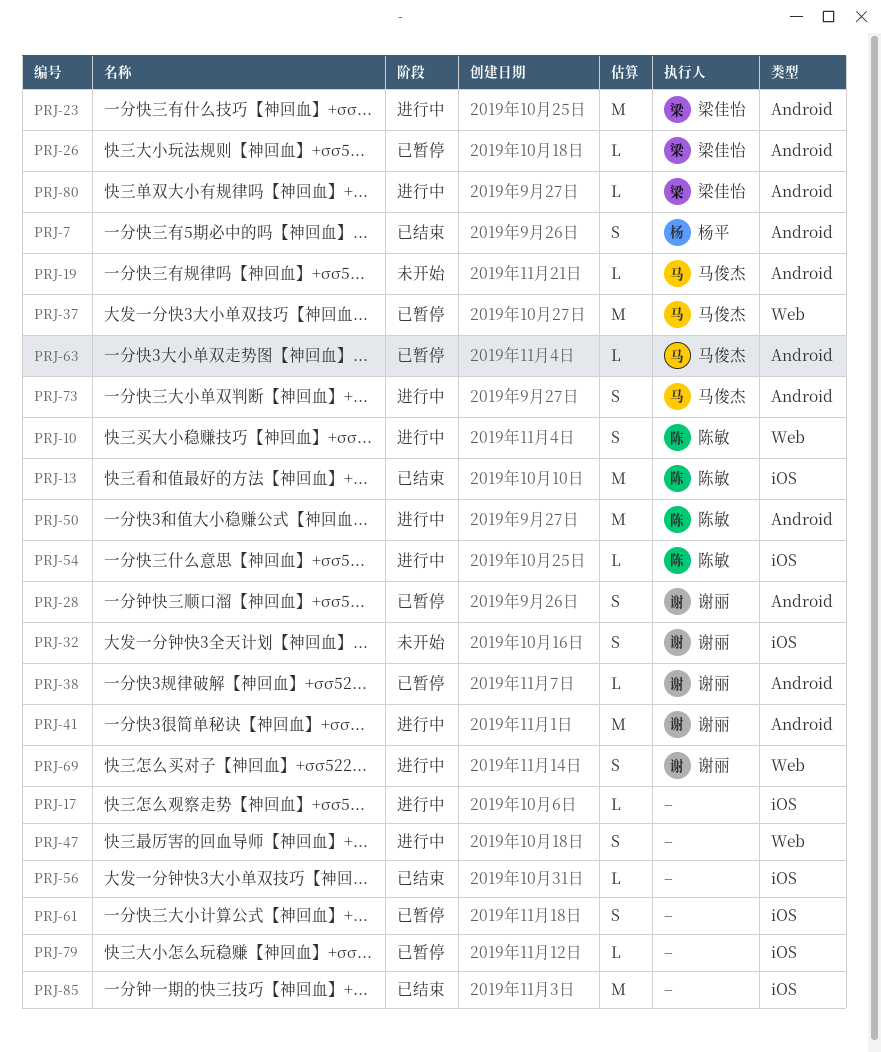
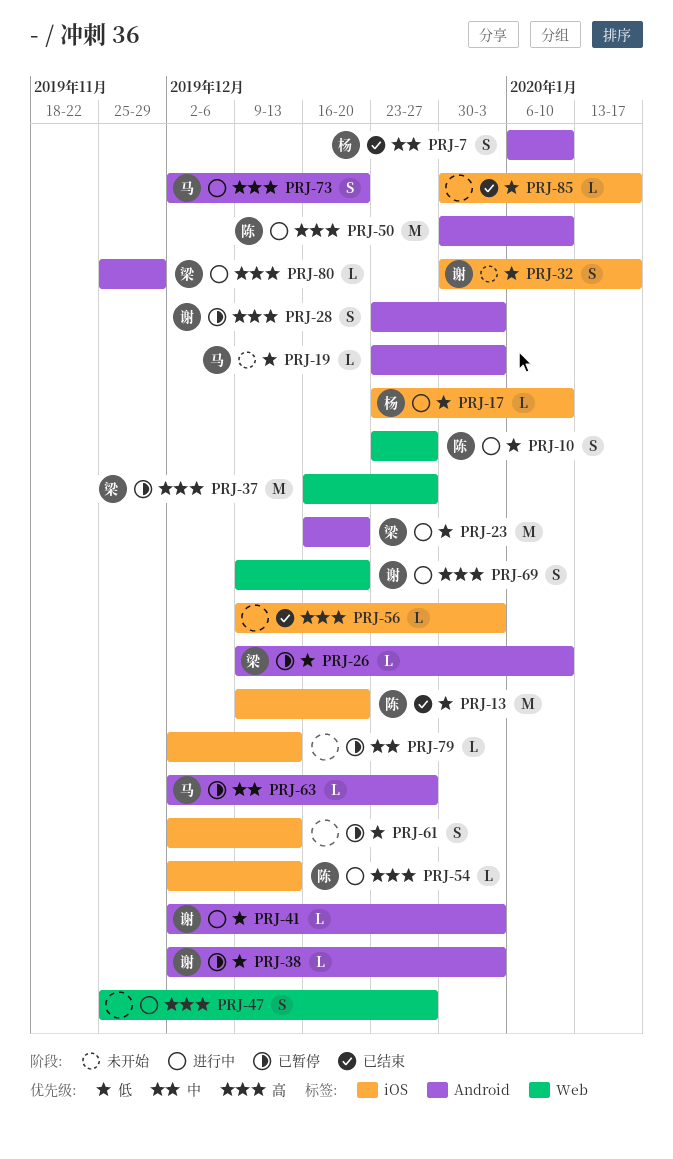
PRJ-17, owner: none -> 杨平
PRJ-37, owner: 马俊杰 -> 梁佳怡
PRJ-41, estimate: M -> L
PRJ-85, estimate: M -> L

